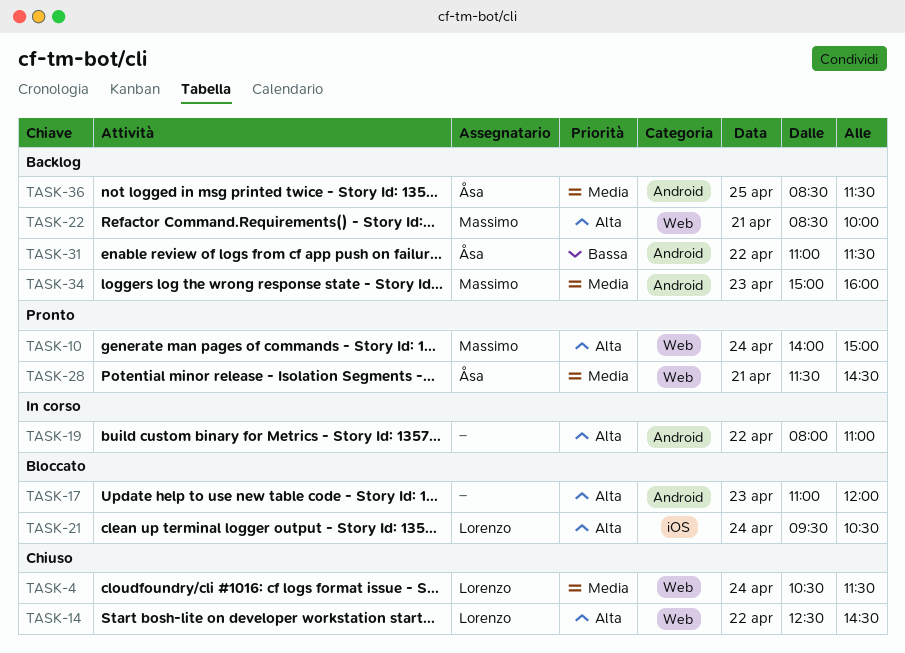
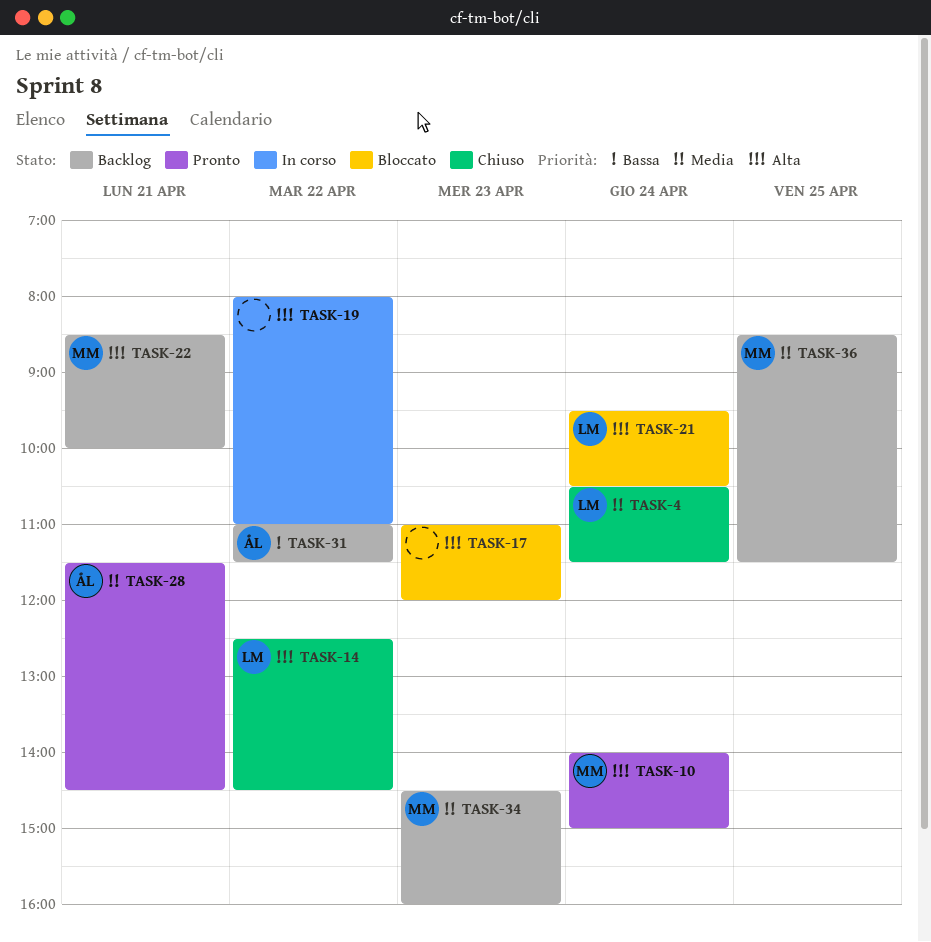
TASK-34, begins: 15:00 -> 14:30
TASK-36, owner: Åsa -> Massimo

